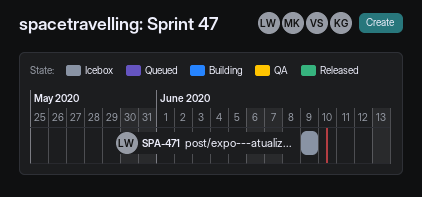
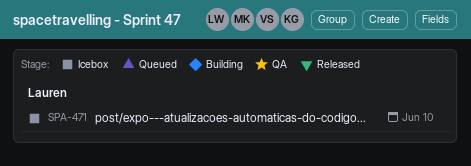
SPA-471, due: Jun 9 -> Jun 10

